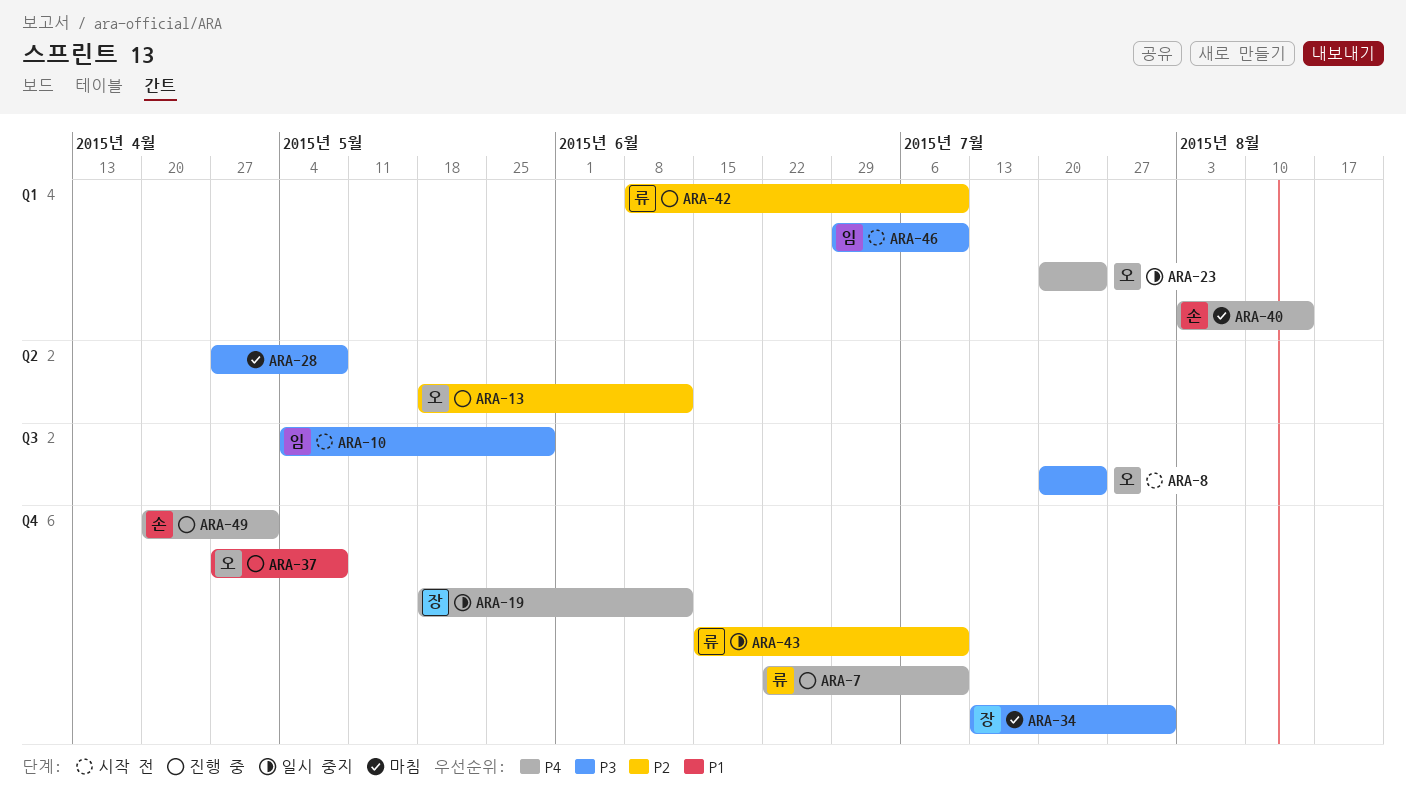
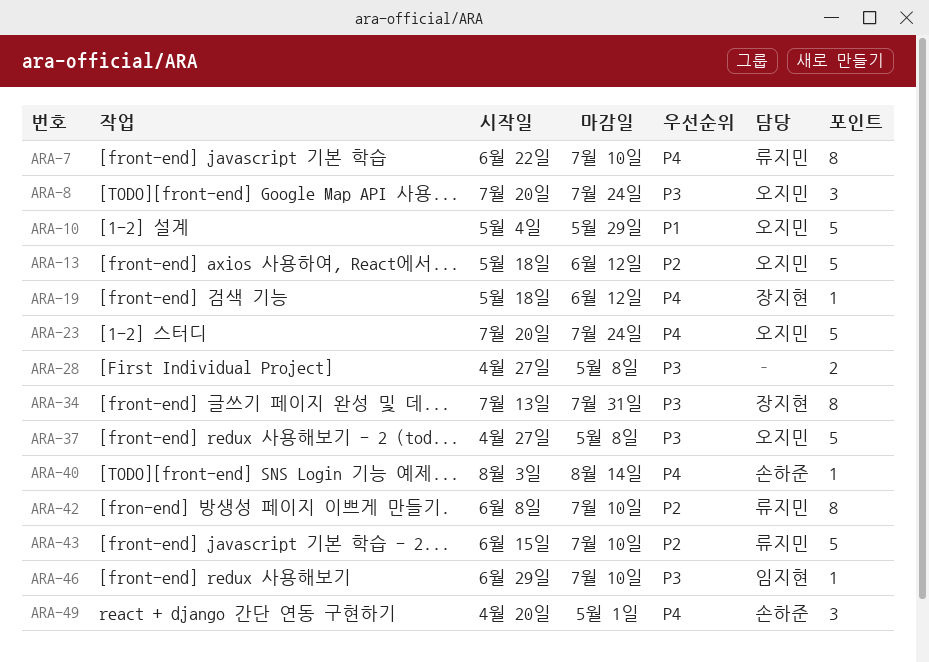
ARA-10, owner: 임지현 -> 오지민
ARA-10, priority: P3 -> P1
ARA-37, priority: P1 -> P3

